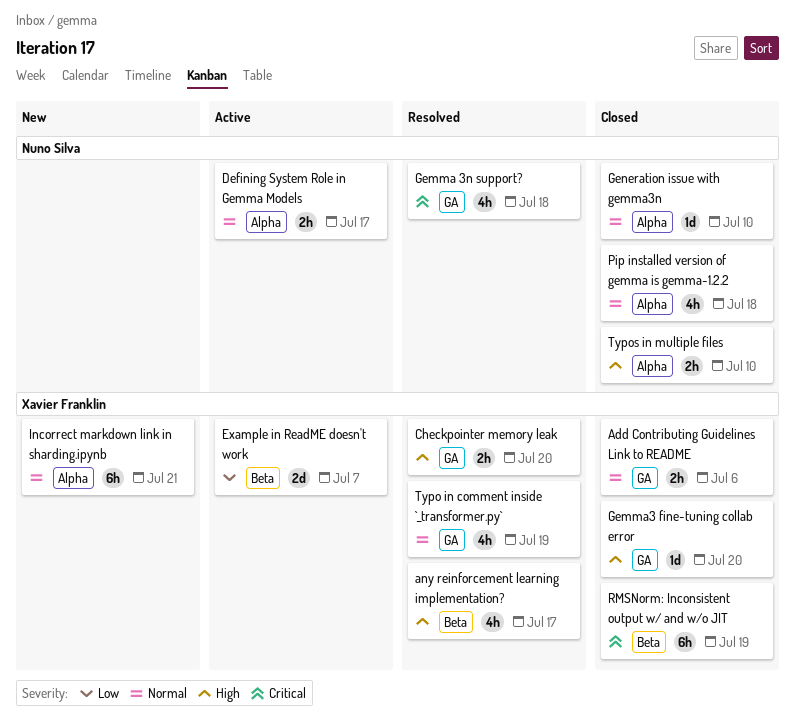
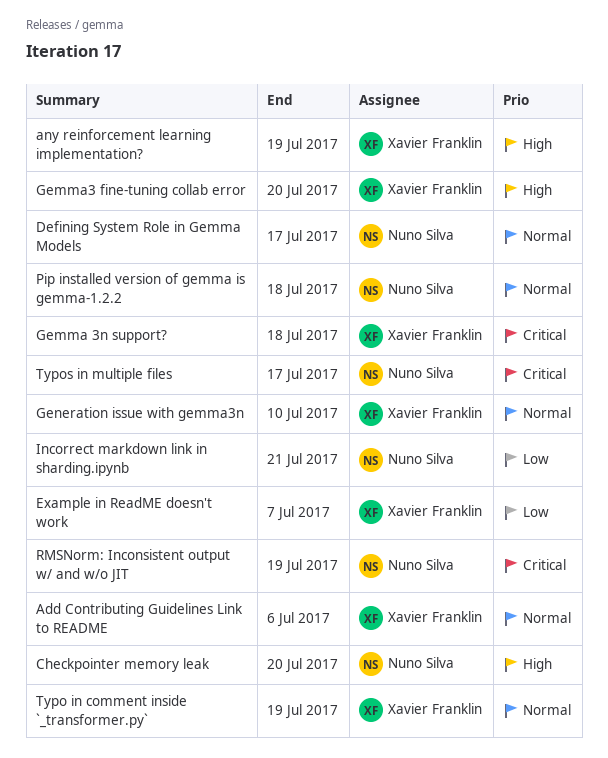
any reinforcement learning implementation?, due: Jul 17 -> Jul 19
Checkpointer memory leak, owner: Xavier Franklin -> Nuno Silva
Gemma 3n support?, owner: Nuno Silva -> Xavier Franklin
Generation issue with gemma3n, owner: Nuno Silva -> Xavier Franklin
Incorrect markdown link in sharding.ipynb, owner: Xavier Franklin -> Nuno Silva
Incorrect markdown link in sharding.ipynb, priority: Normal -> Low
RMSNorm: Inconsistent output w/ and w/o JIT, owner: Xavier Franklin -> Nuno Silva
Typos in multiple files, priority: High -> Critical
Typos in multiple files, due: Jul 10 -> Jul 17

